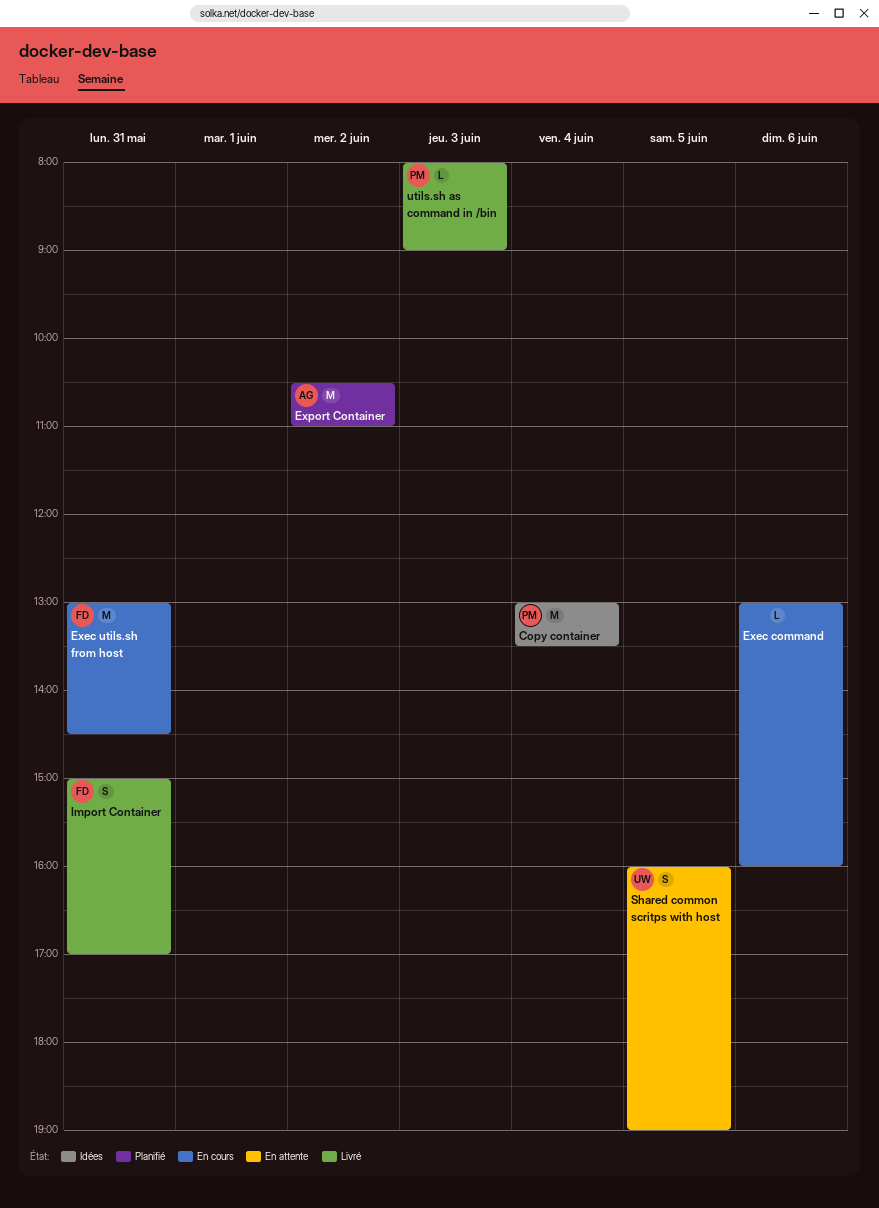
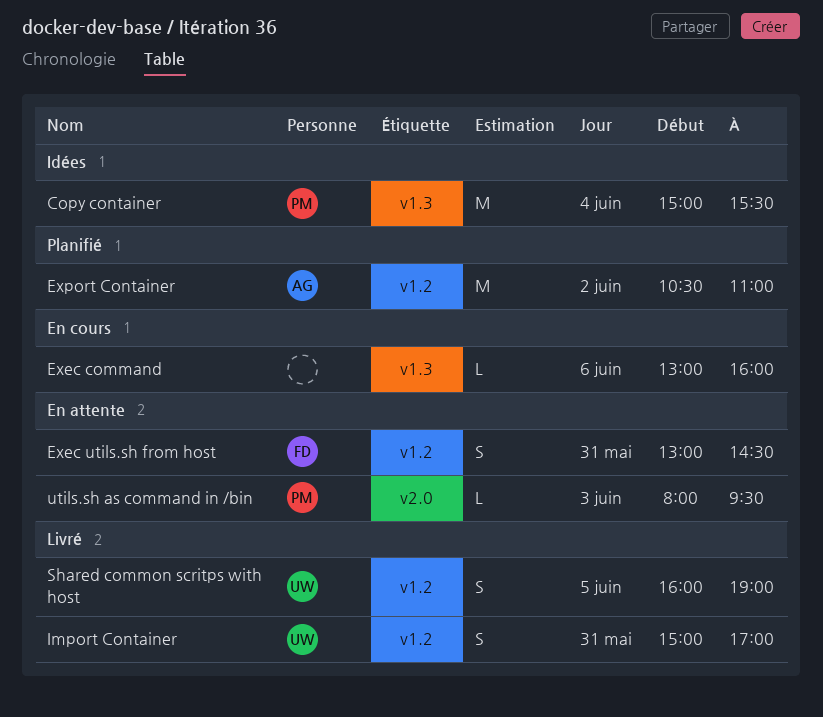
Copy container, begins: 13:00 -> 15:00
Copy container, ends: 13:30 -> 15:30
Exec utils.sh from host, status: En cours -> En attente
Exec utils.sh from host, estimate: M -> S
Import Container, owner: FD -> UW
Shared common scritps with host, status: En attente -> Livré
utils.sh as command in /bin, status: Livré -> En attente
utils.sh as command in /bin, ends: 09:00 -> 09:30

